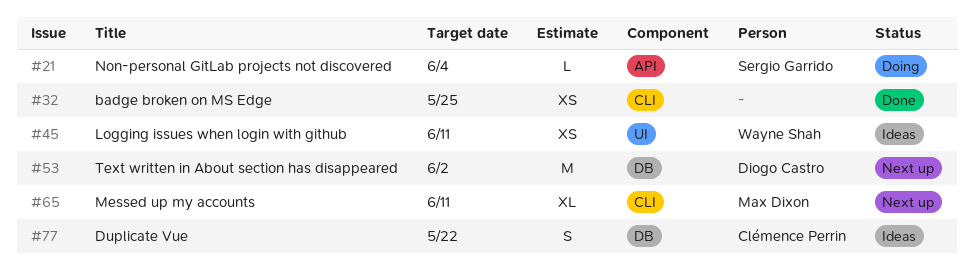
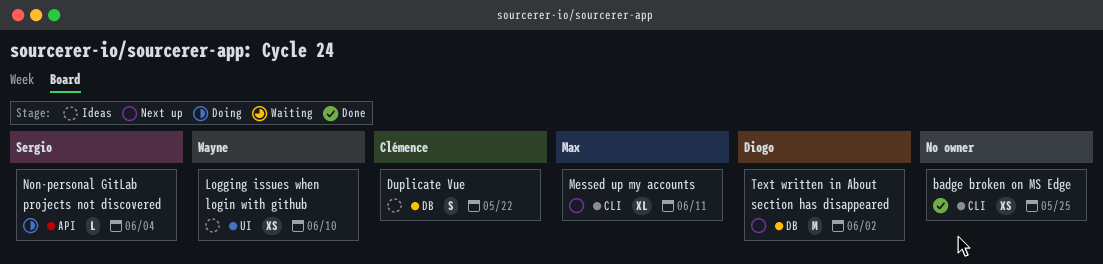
Logging issues when login with github, due: Jun 11 -> Jun 10

